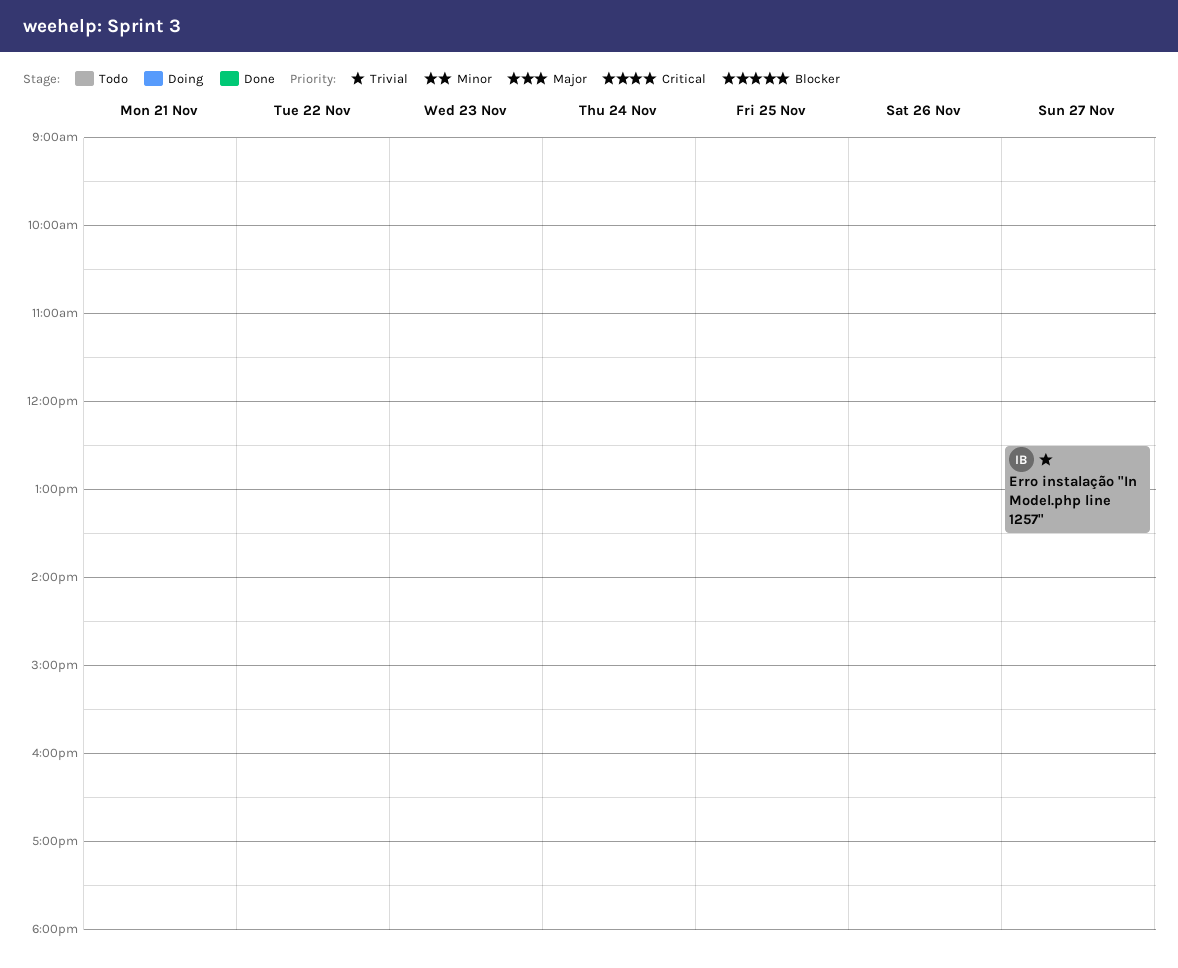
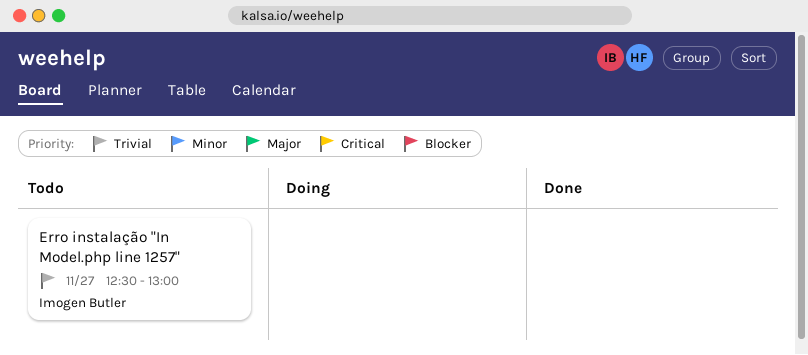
Erro instalação "In Model.php line 1257", ends: 13:30 -> 13:00

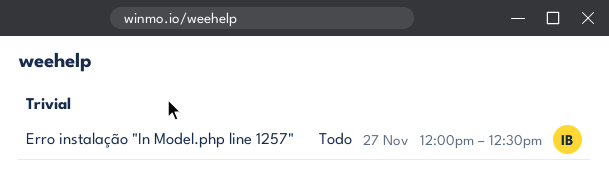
Erro instalação "In Model.php line 1257", begins: 12:30 -> 12:00
Erro instalação "In Model.php line 1257", ends: 13:00 -> 12:30

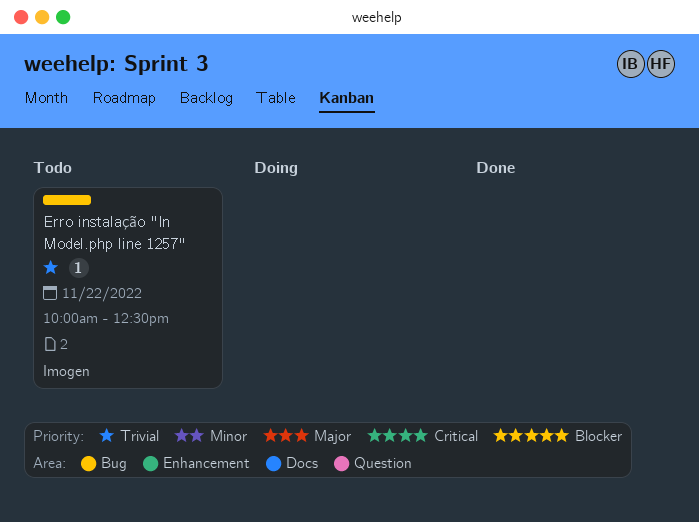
Erro instalação "In Model.php line 1257", day: Nov 27 -> Nov 22
Erro instalação "In Model.php line 1257", begins: 12:00 -> 10:00

